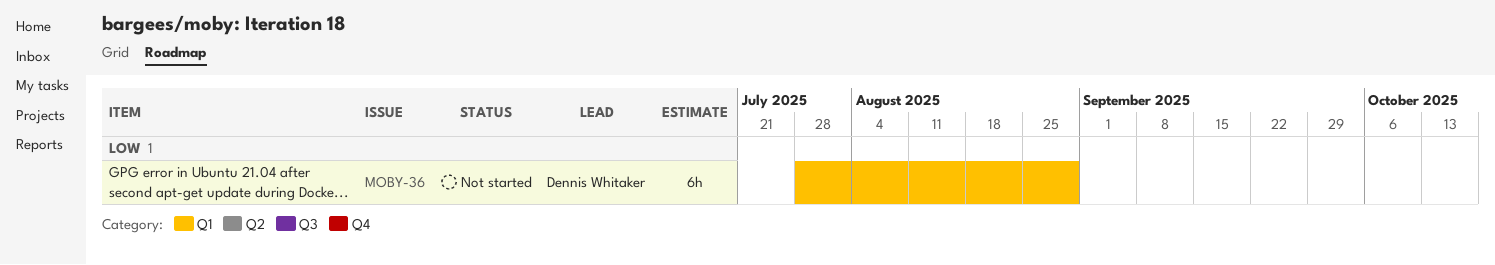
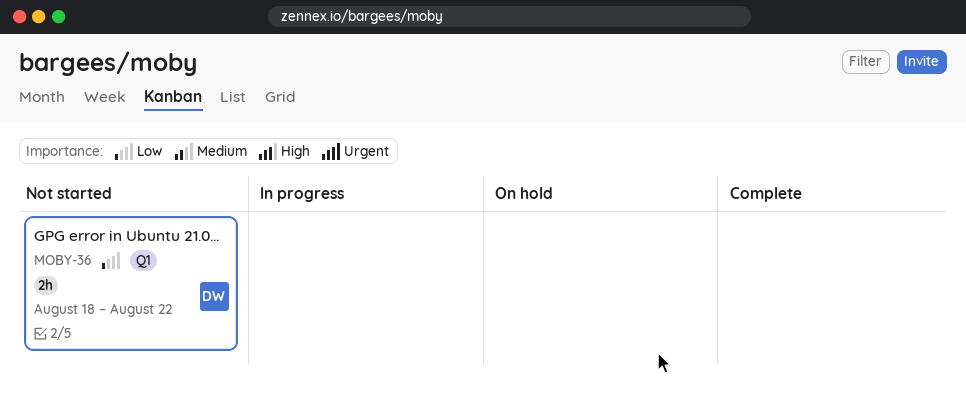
MOBY-36, estimate: 6h -> 2h
MOBY-36, start: Jul 28 -> Aug 18
MOBY-36, due: Aug 29 -> Aug 22

